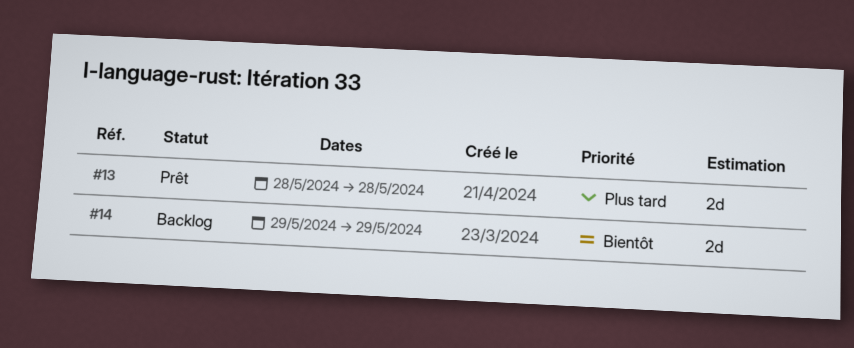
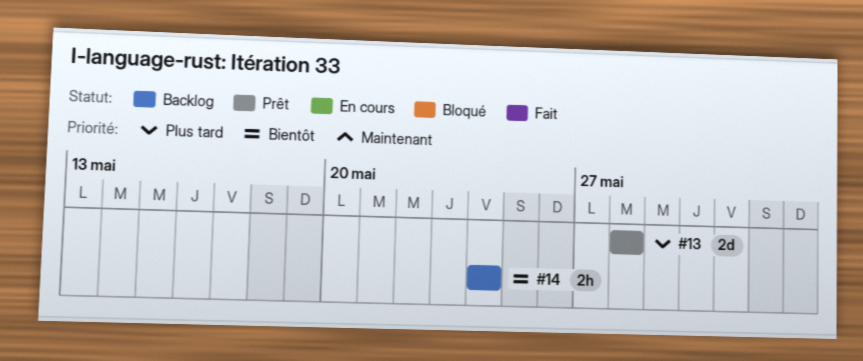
#14, estimate: 2d -> 2h
#14, start: May 29 -> May 24
#14, due: May 29 -> May 24

